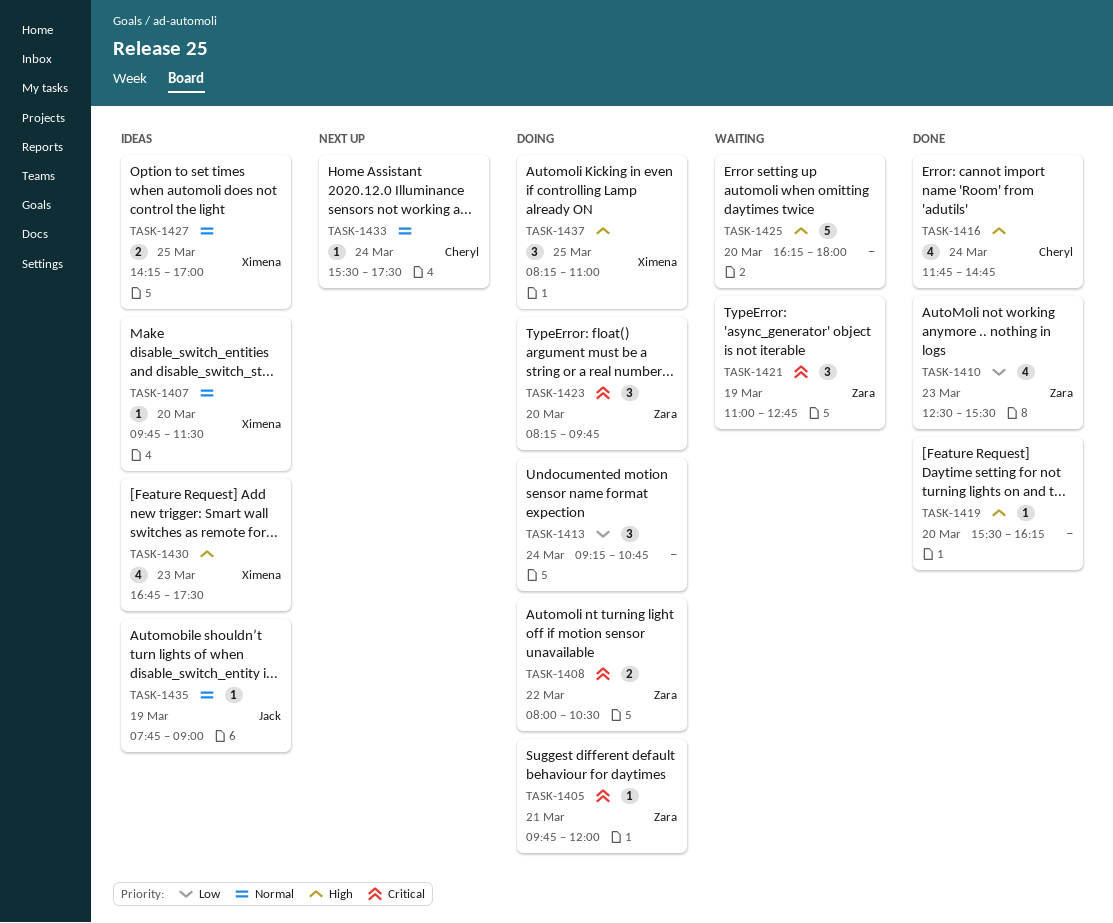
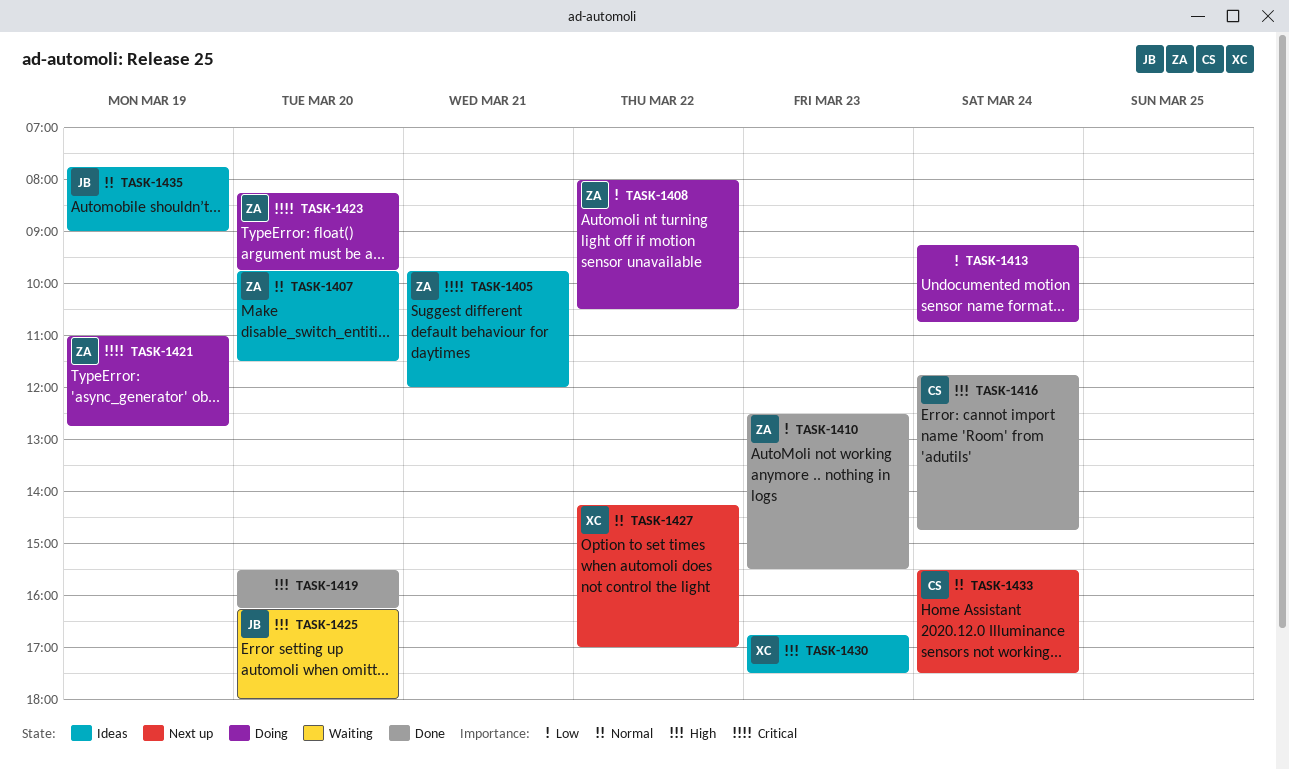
TASK-1405, status: Doing -> Ideas
TASK-1407, owner: Ximena -> Zara
TASK-1408, priority: Critical -> Low
TASK-1421, status: Waiting -> Doing
TASK-1425, owner: none -> Jack
TASK-1427, status: Ideas -> Next up
TASK-1427, day: Mar 25 -> Mar 22
TASK-1437: present -> none

